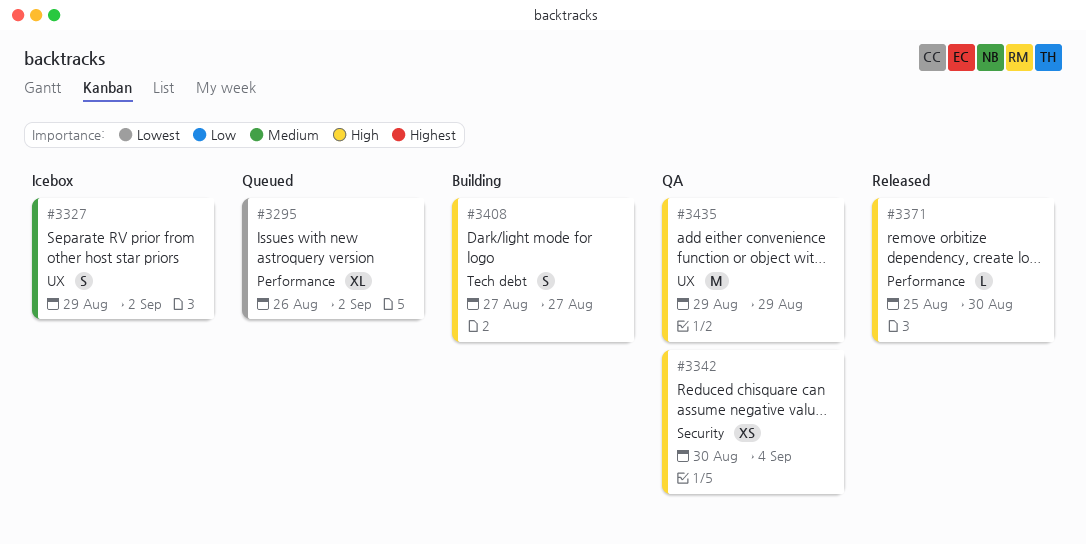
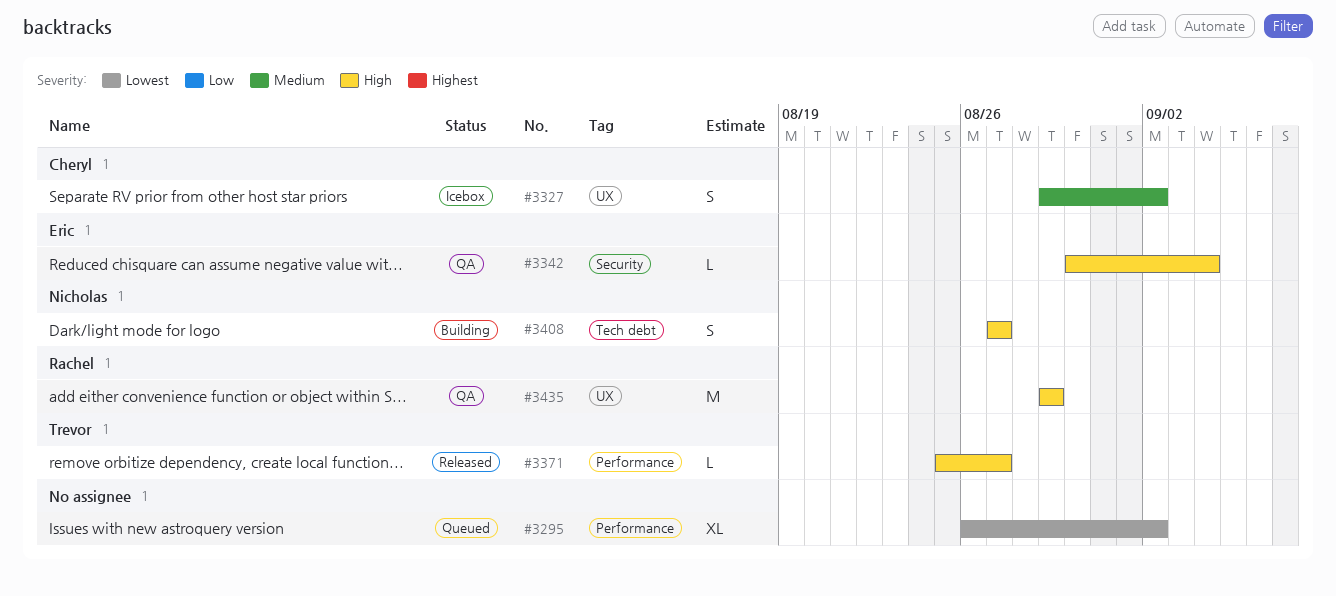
#3342, estimate: XS -> L
#3371, due: Aug 30 -> Aug 27

